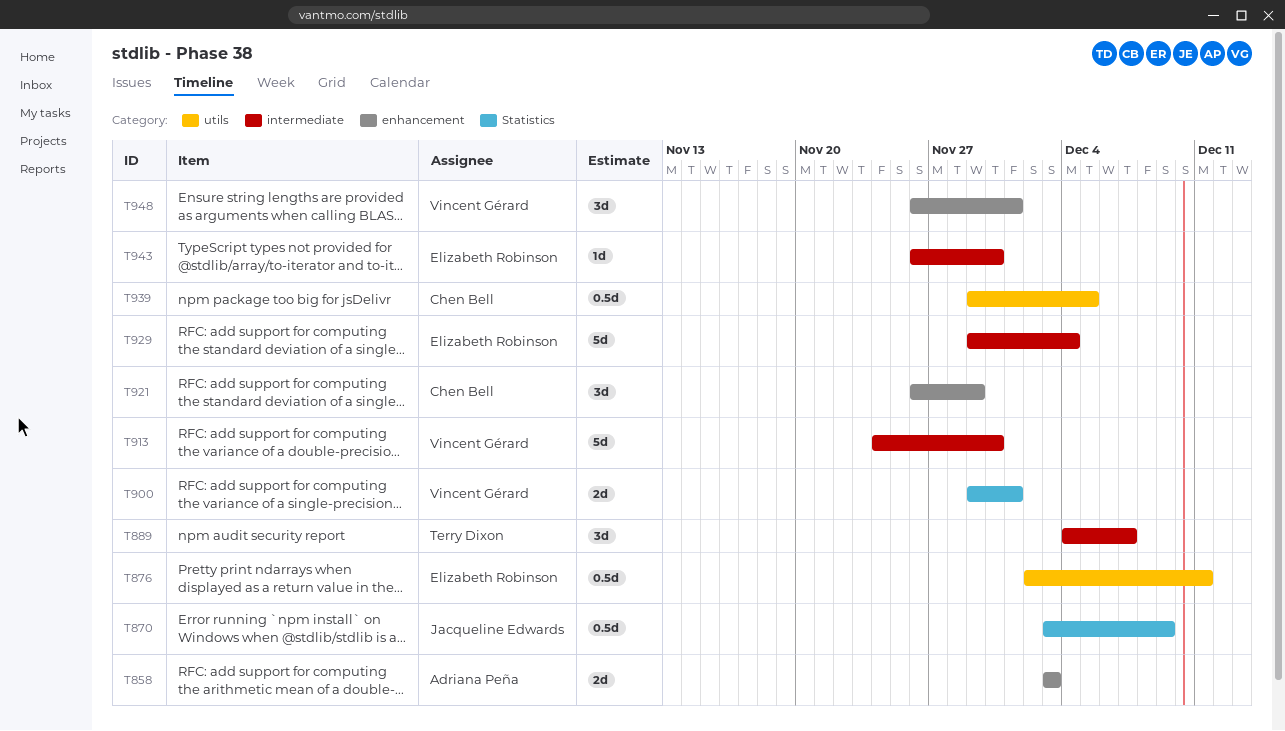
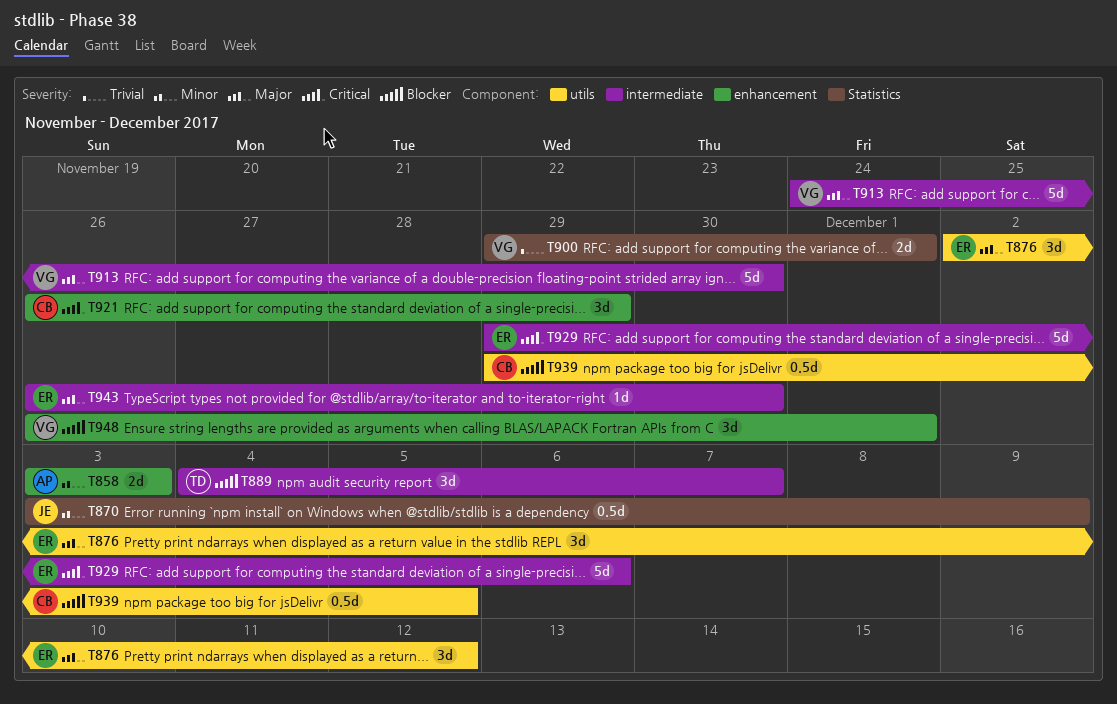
T876, estimate: 0.5d -> 3d
T876, due: Dec 11 -> Dec 12
T929, due: Dec 4 -> Dec 6

